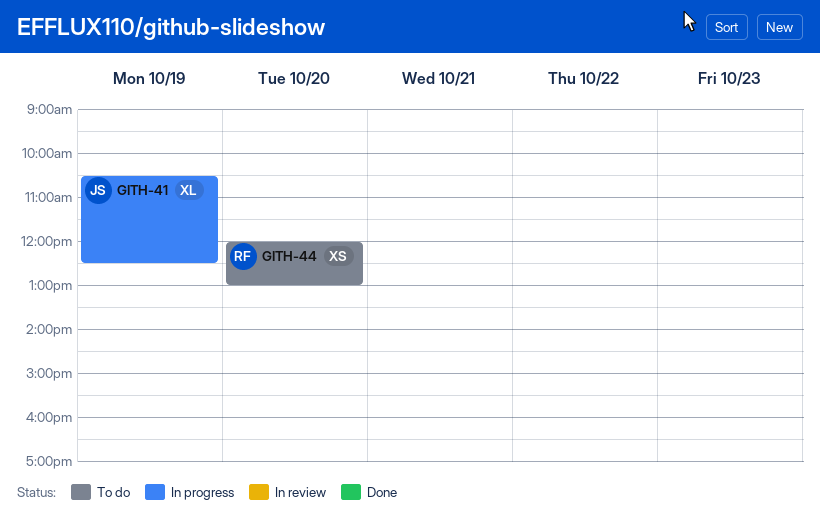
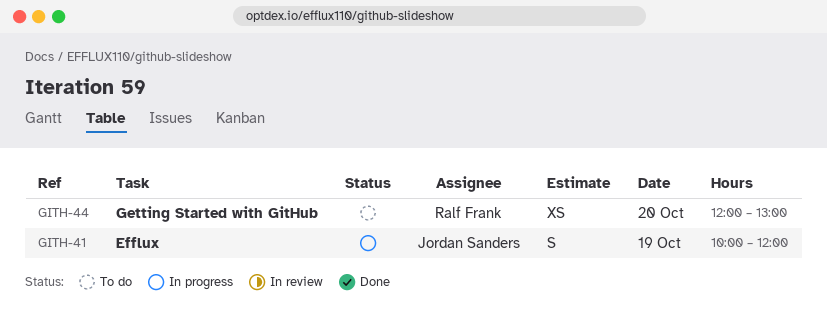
GITH-41, estimate: XL -> S
GITH-41, begins: 10:30 -> 10:00
GITH-41, ends: 12:30 -> 12:00

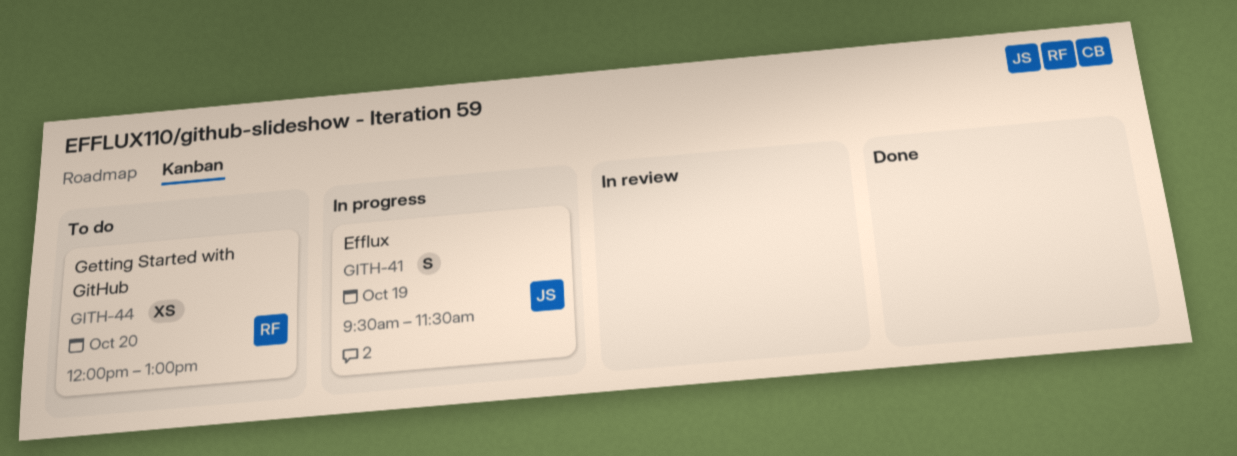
GITH-41, begins: 10:00 -> 09:30
GITH-41, ends: 12:00 -> 11:30

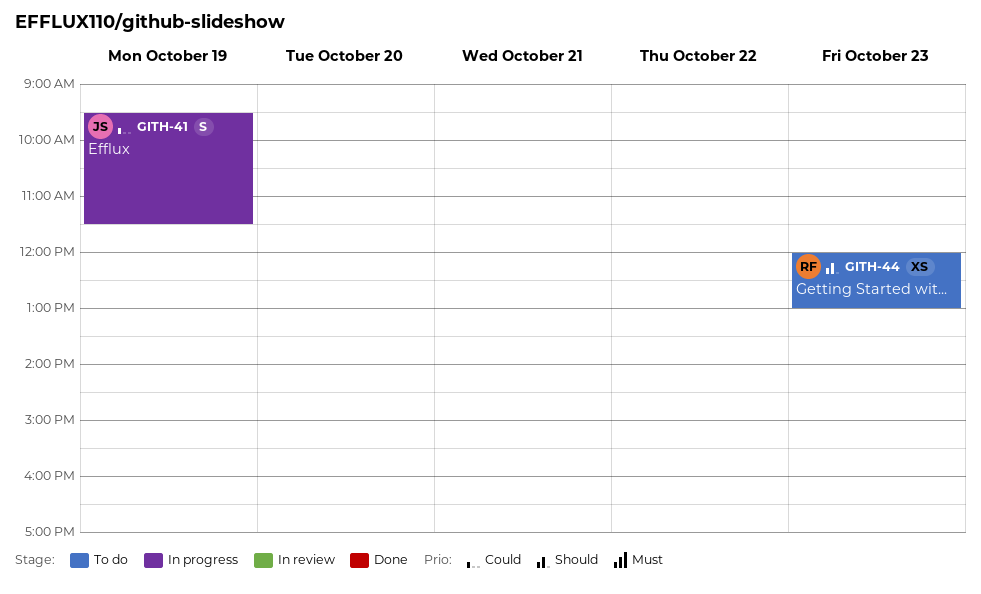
GITH-44, day: Oct 20 -> Oct 23

